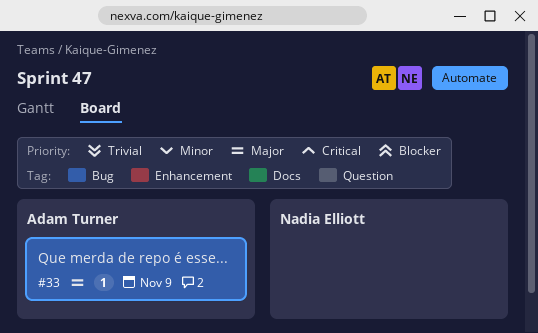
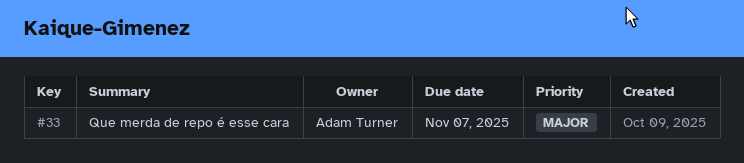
#33, due: Nov 9 -> Nov 7

